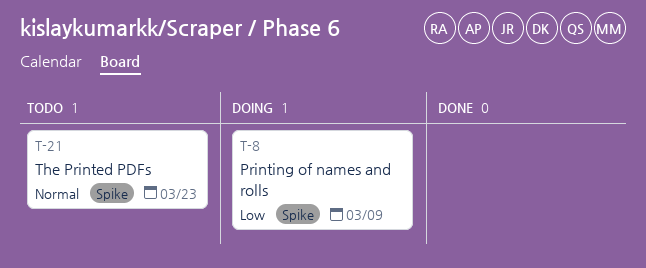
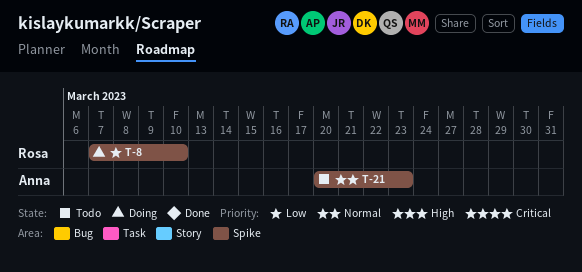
T-8, due: Mar 9 -> Mar 10

